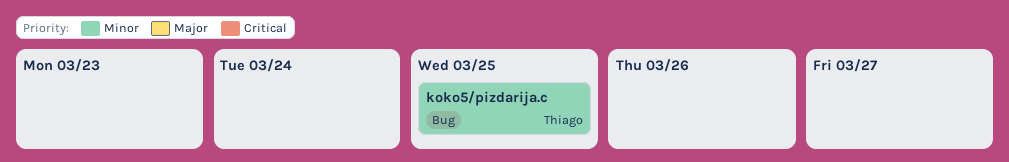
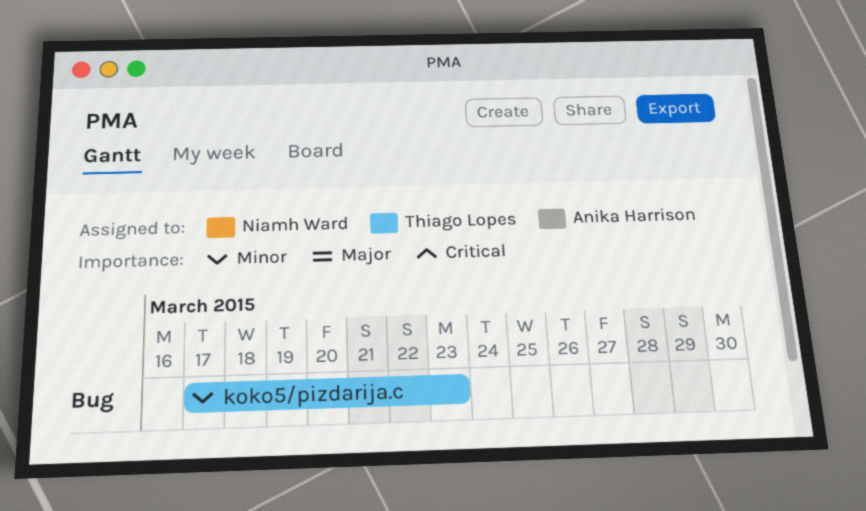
koko5/pizdarija.c, due: Mar 25 -> Mar 23

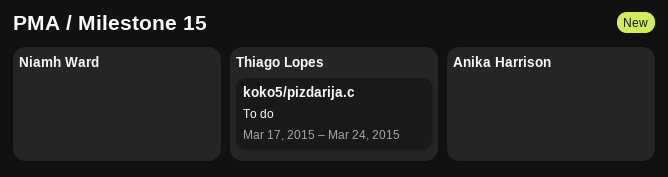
koko5/pizdarija.c, due: Mar 23 -> Mar 24

